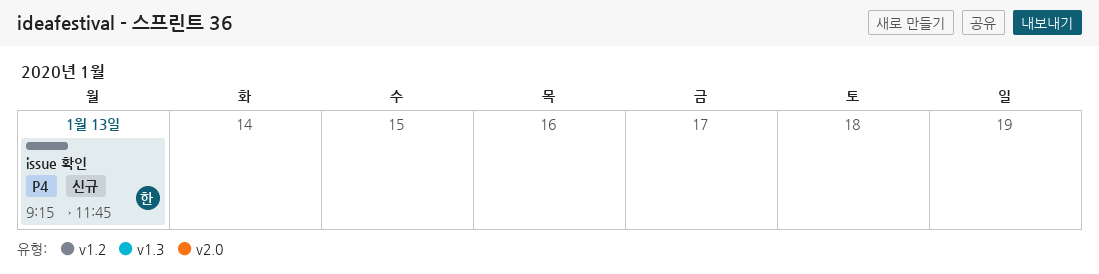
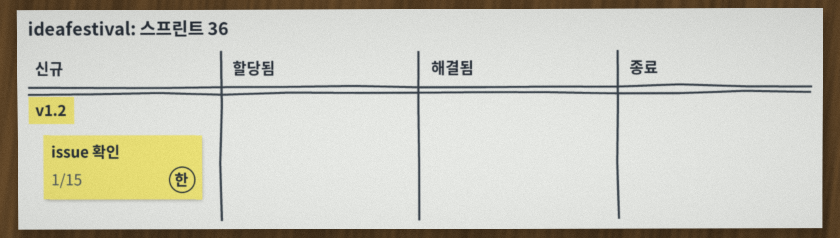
issue 확인, day: Jan 13 -> Jan 15

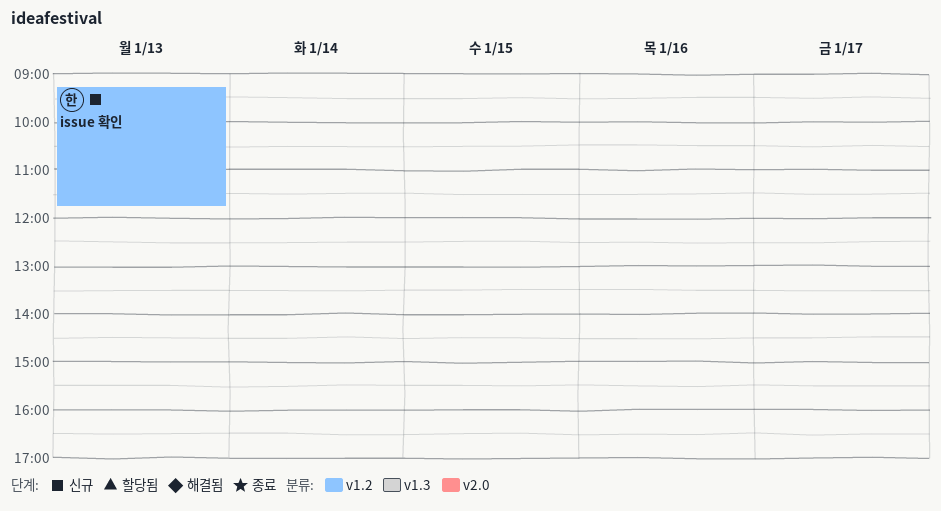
issue 확인, day: Jan 15 -> Jan 13

